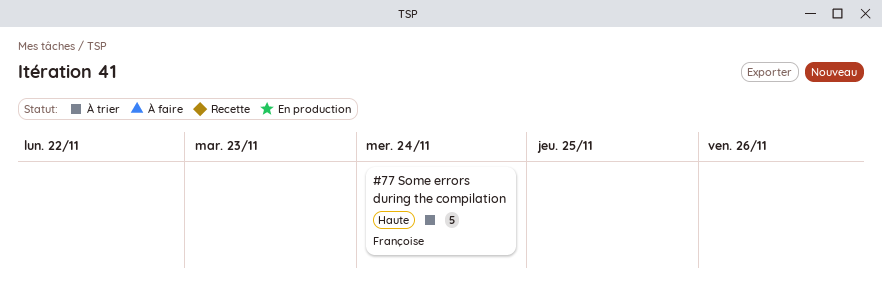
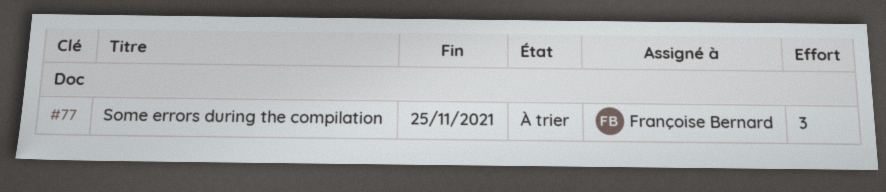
#77, estimate: 5 -> 3
#77, due: Nov 24 -> Nov 25

